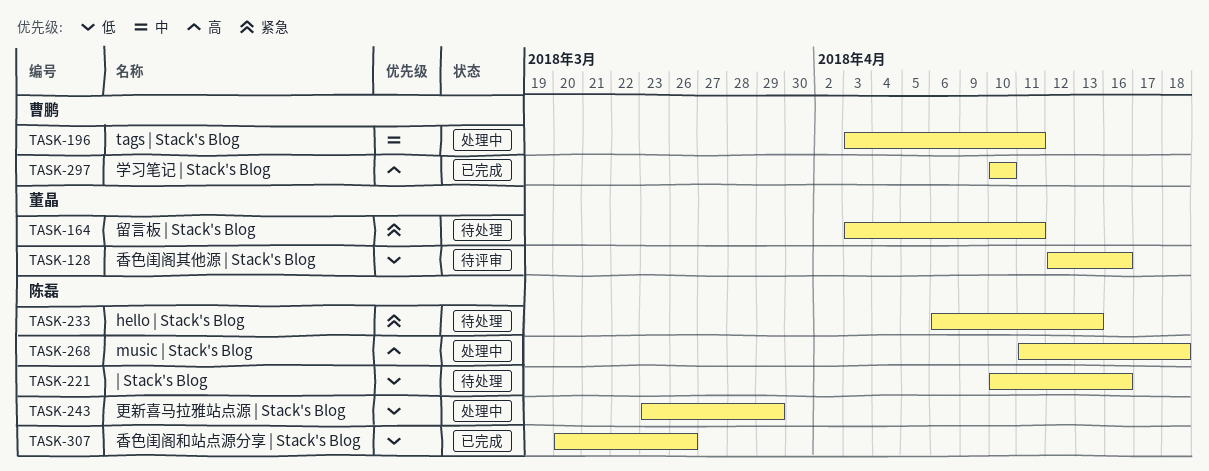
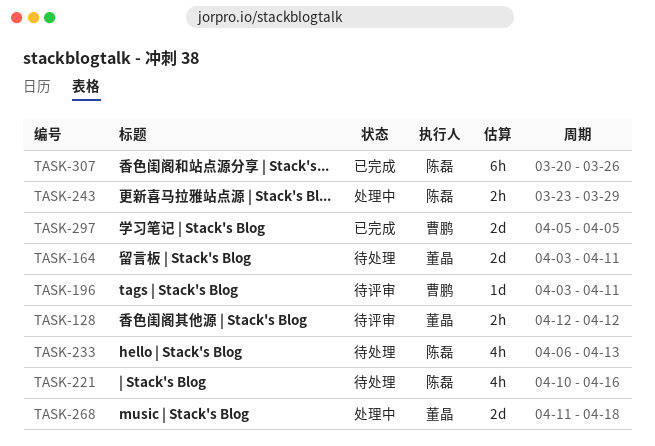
TASK-128, due: Apr 16 -> Apr 12
TASK-196, status: 处理中 -> 待评审
TASK-268, owner: 陈磊 -> 董晶
TASK-297, start: Apr 10 -> Apr 5
TASK-297, due: Apr 10 -> Apr 5

